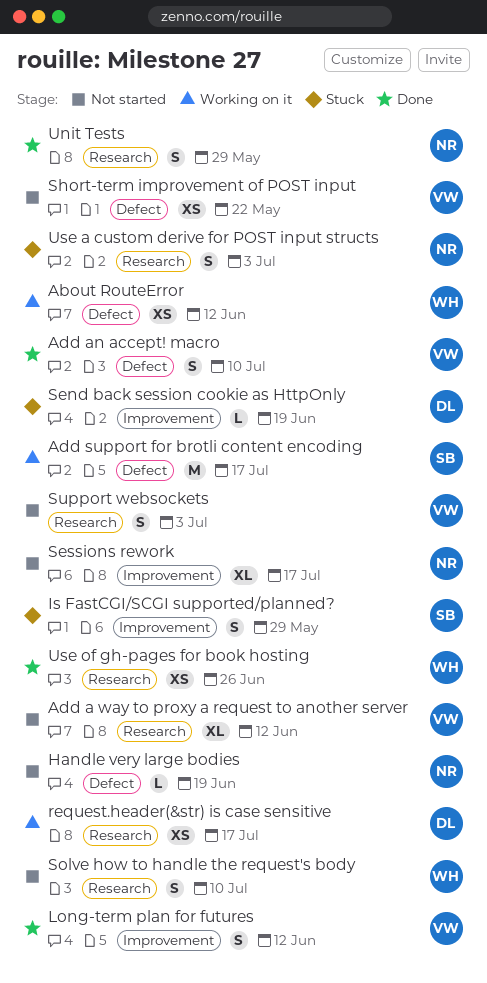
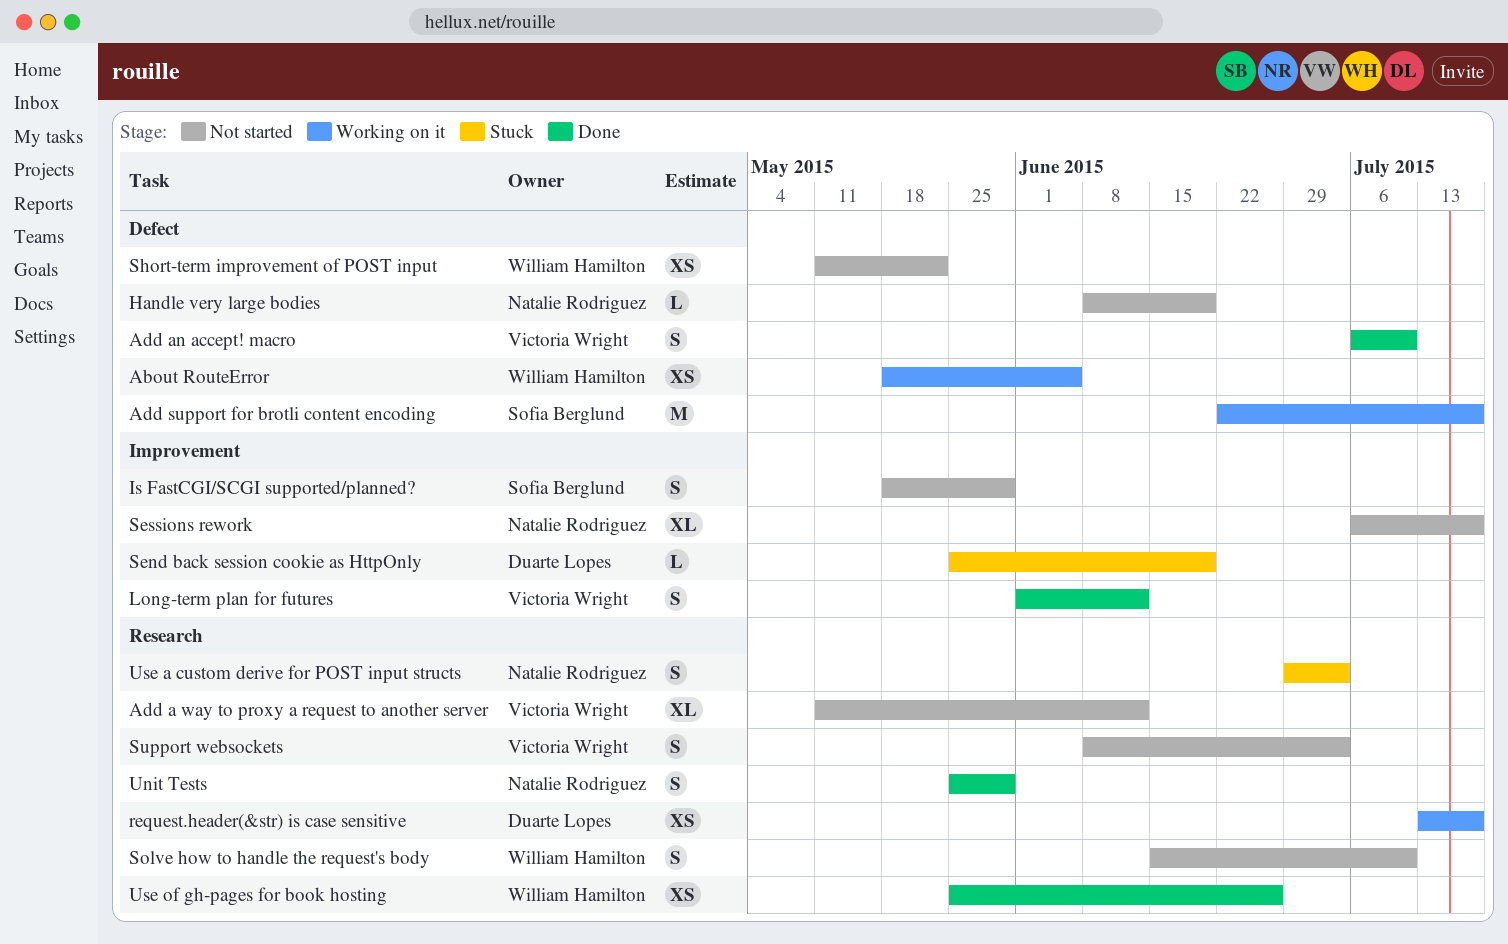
About RouteError, due: Jun 12 -> Jun 5
Is FastCGI/SCGI supported/planned?, status: Stuck -> Not started
Short-term improvement of POST input, owner: Victoria Wright -> William Hamilton

